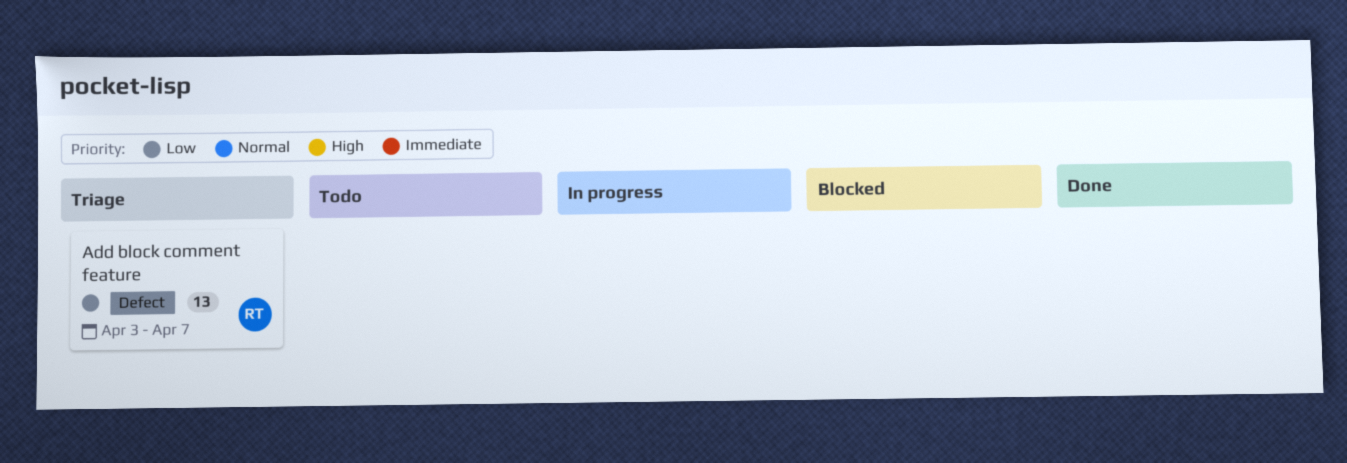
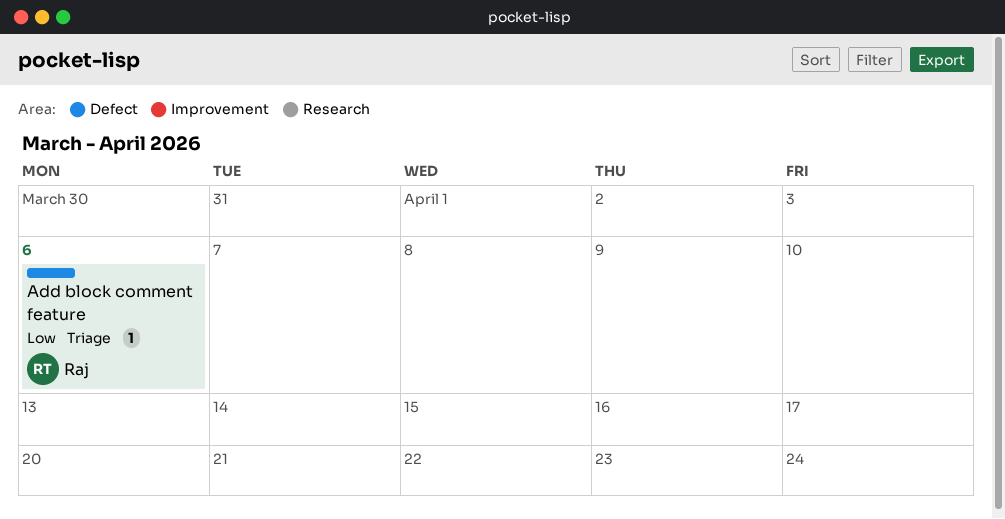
Add block comment feature, estimate: 13 -> 1
Add block comment feature, due: Apr 7 -> Apr 6

